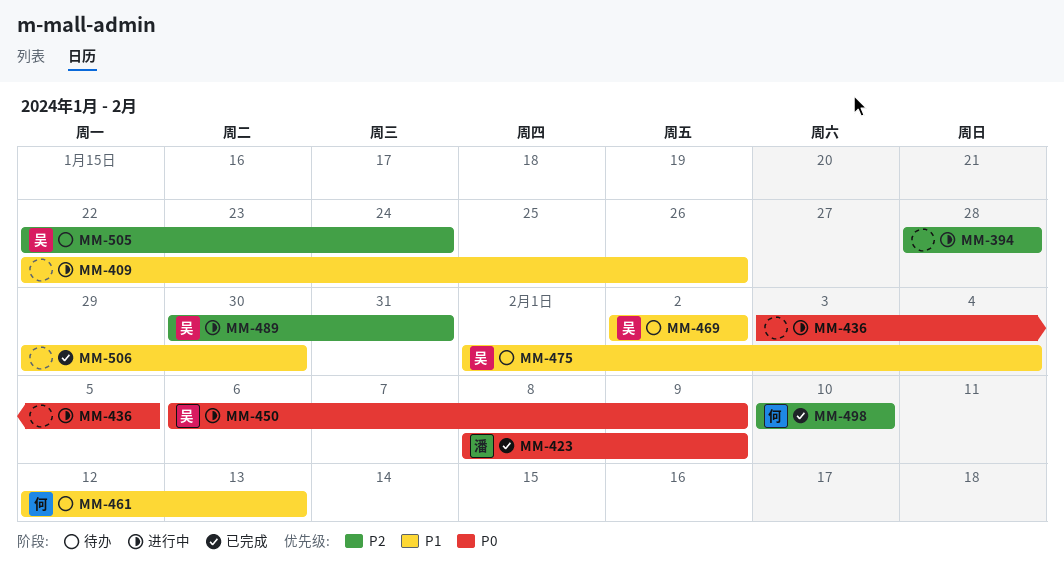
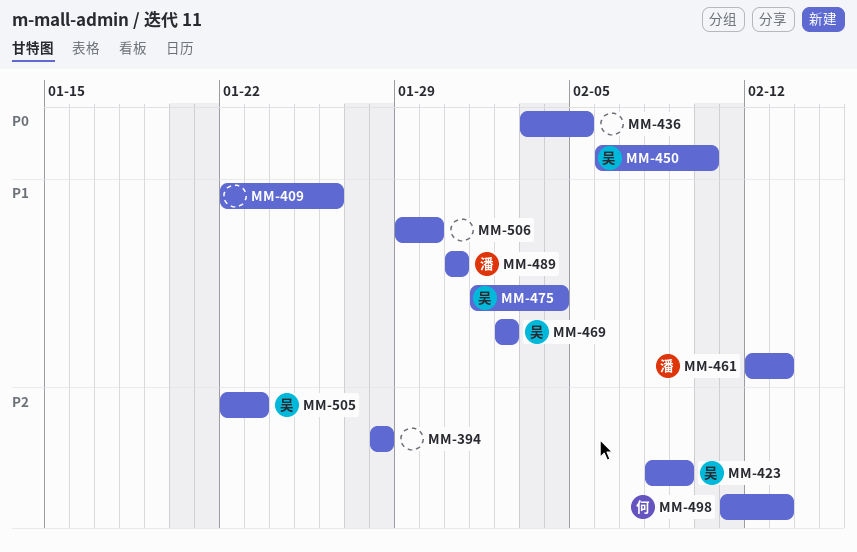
MM-423, owner: 潘 -> 吴
MM-423, priority: P0 -> P2
MM-450, due: Feb 9 -> Feb 10
MM-461, owner: 何 -> 潘
MM-489, owner: 吴 -> 潘
MM-489, priority: P2 -> P1
MM-489, start: Jan 30 -> Jan 31
MM-498, start: Feb 10 -> Feb 11
MM-498, due: Feb 10 -> Feb 13
MM-505, due: Jan 24 -> Jan 23

